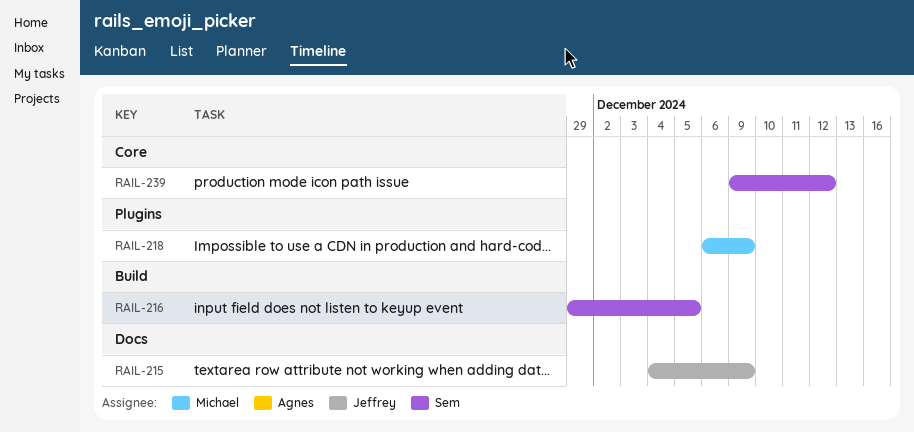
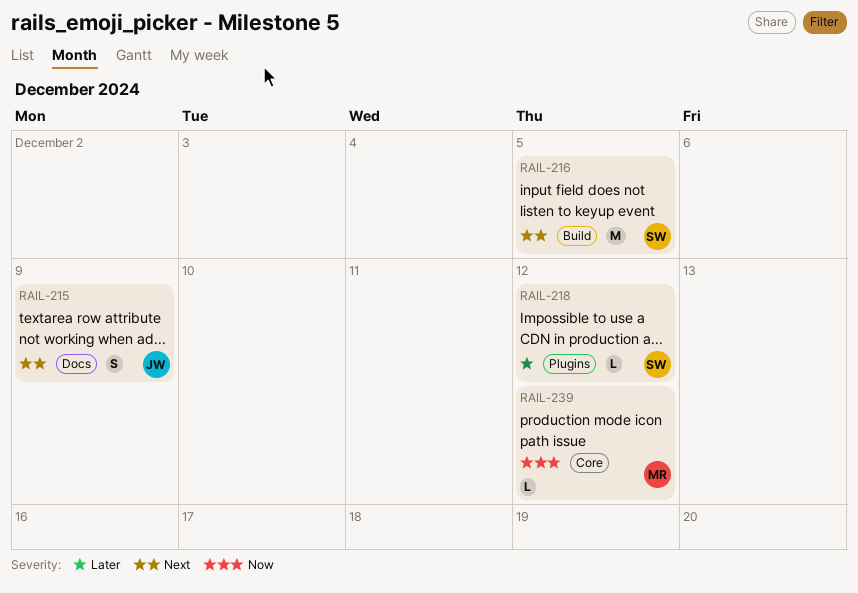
RAIL-218, owner: Michael -> Sem
RAIL-218, due: Dec 9 -> Dec 12
RAIL-239, owner: Sem -> Michael

